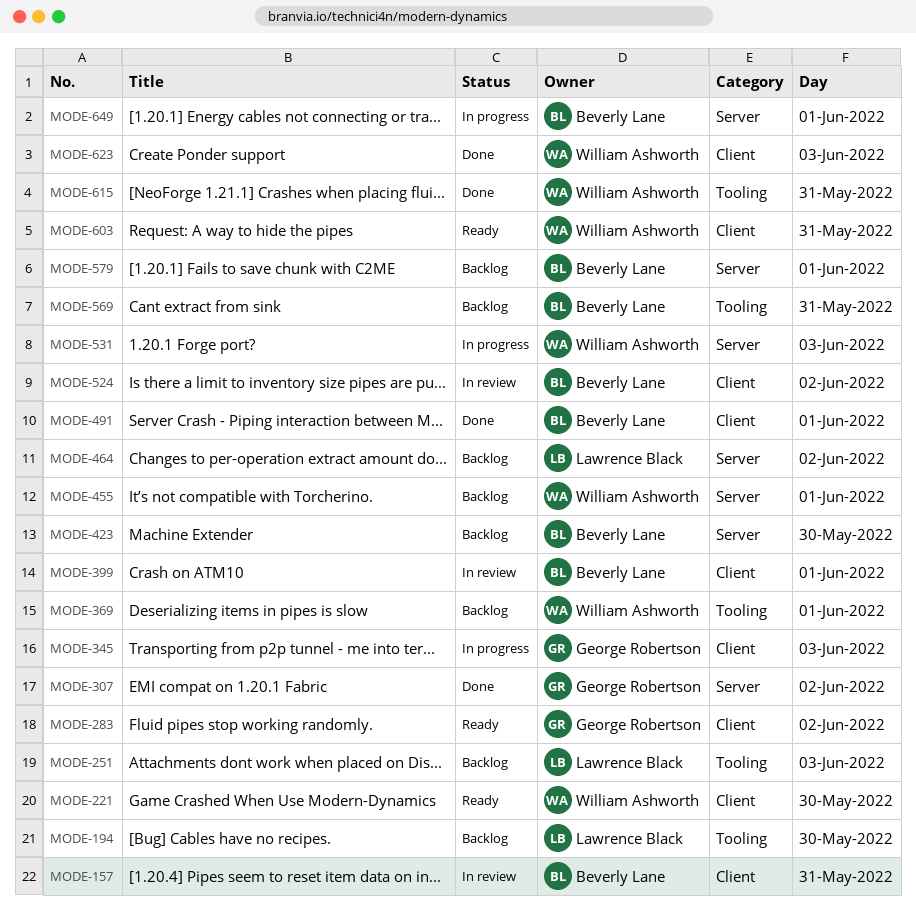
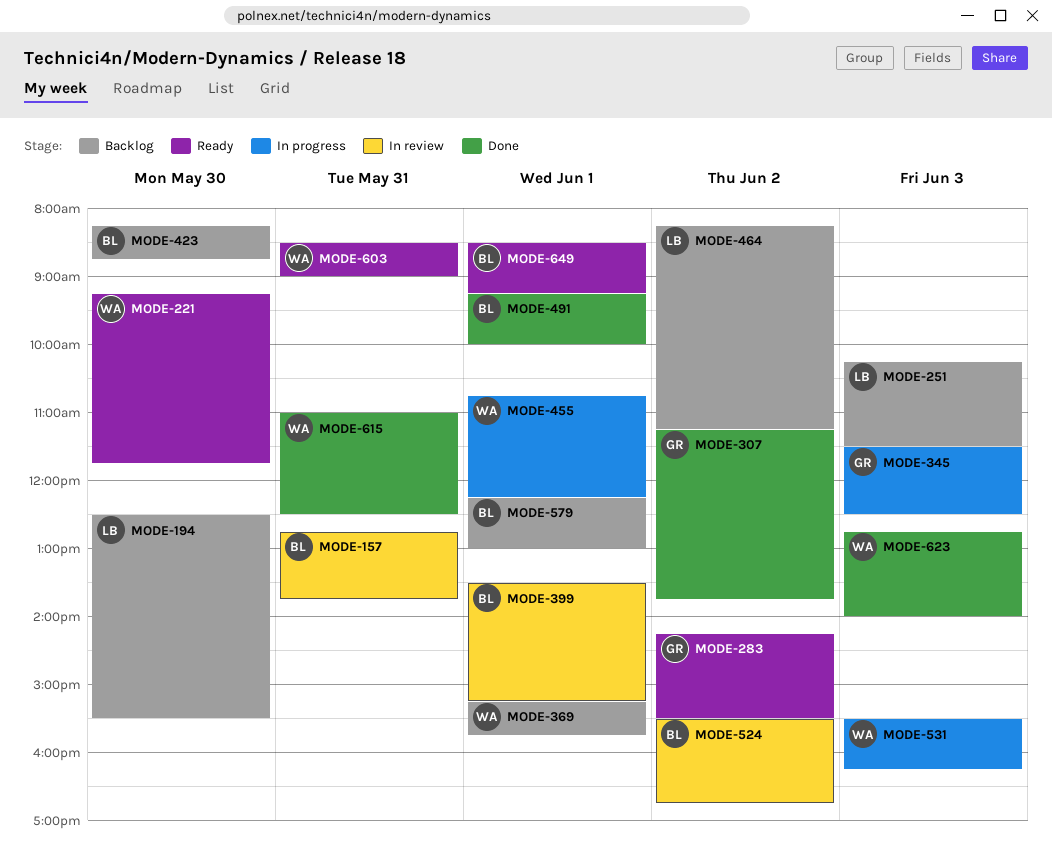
MODE-455, status: Backlog -> In progress
MODE-569: present -> none
MODE-649, status: In progress -> Ready

